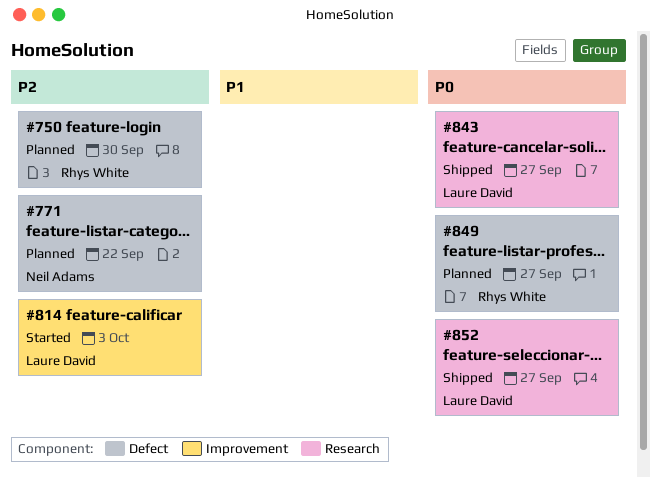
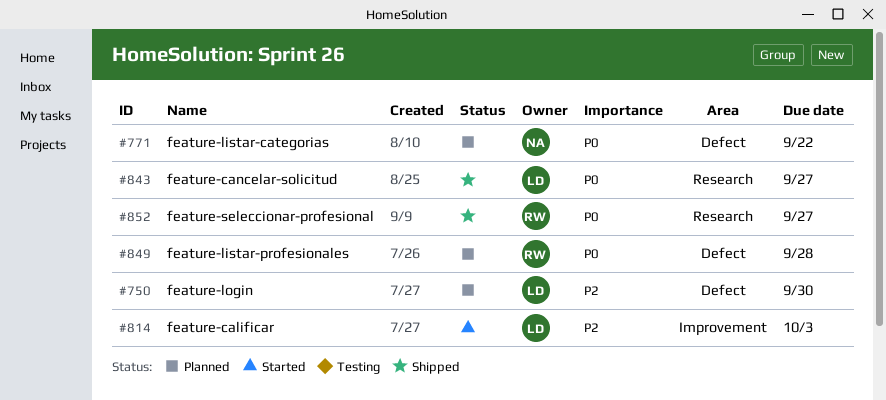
#750, owner: Rhys White -> Laure David
#771, priority: P2 -> P0
#849, due: Sep 27 -> Sep 28
#852, owner: Laure David -> Rhys White

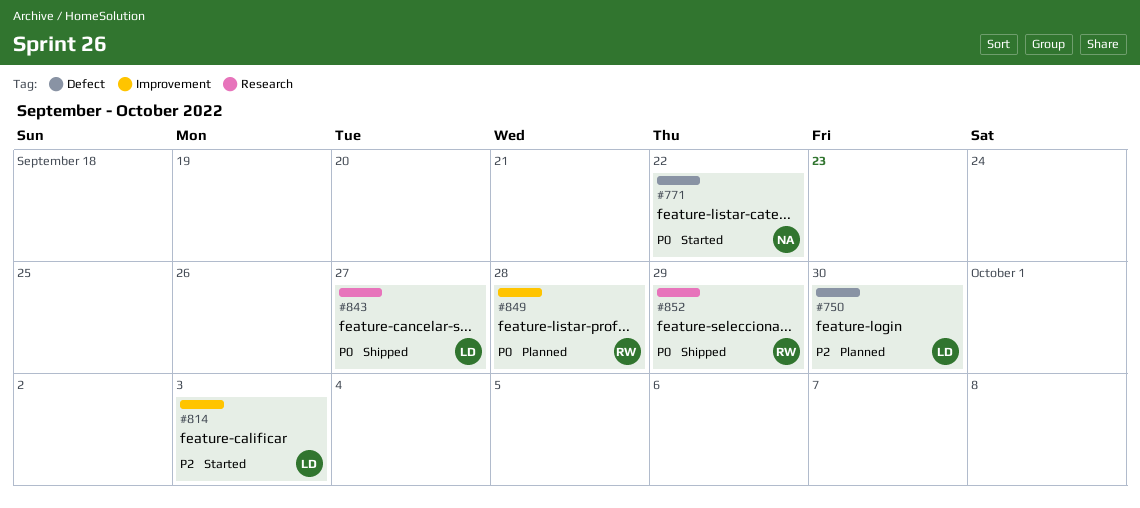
#771, status: Planned -> Started
#849, label: Defect -> Improvement
#852, due: Sep 27 -> Sep 29

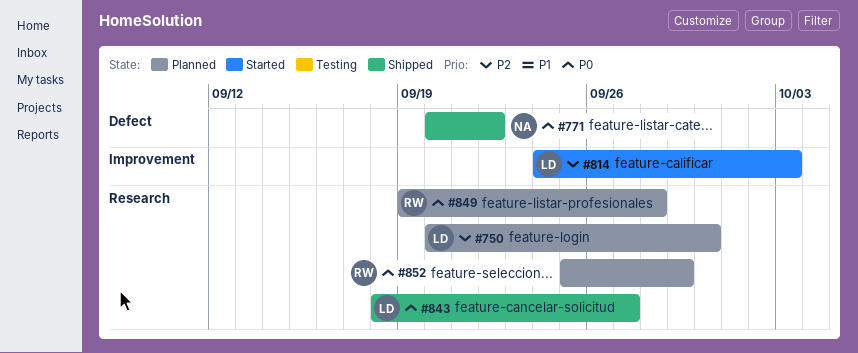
#750, label: Defect -> Research
#771, status: Started -> Shipped
#849, label: Improvement -> Research
#852, status: Shipped -> Planned

